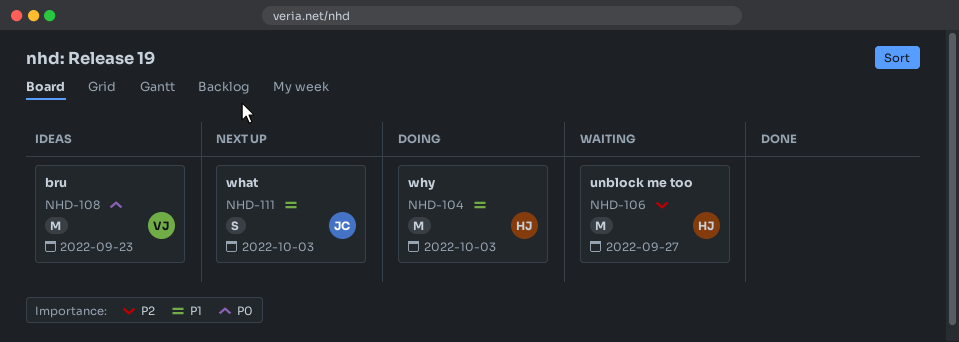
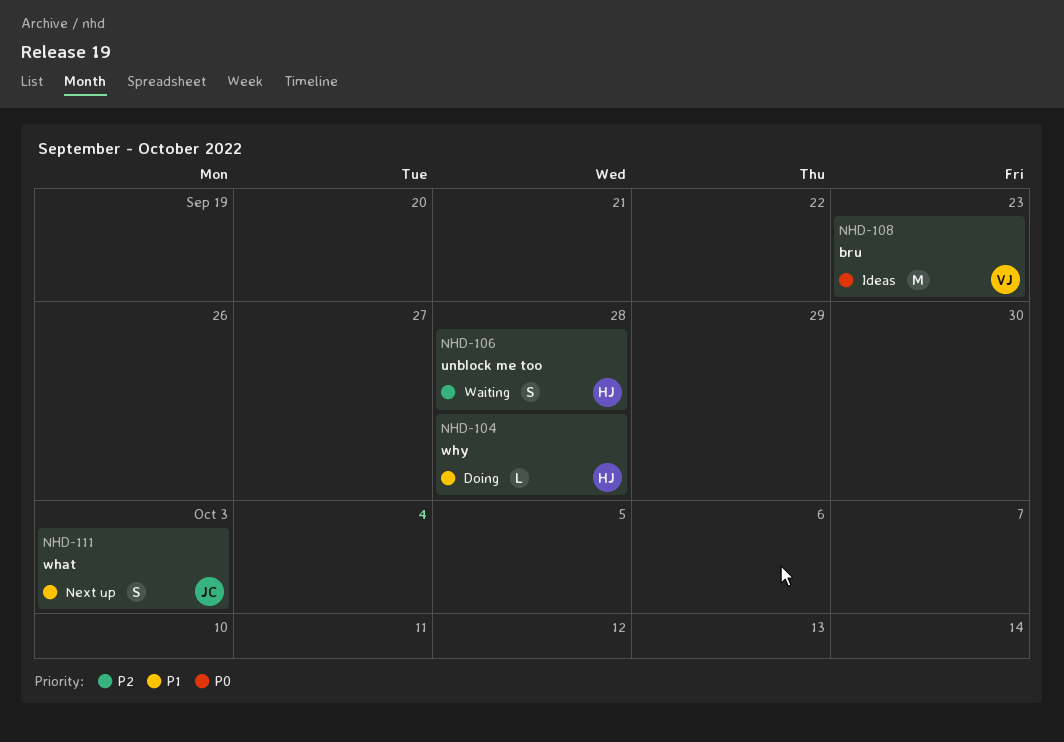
NHD-104, estimate: M -> L
NHD-104, due: Oct 3 -> Sep 28
NHD-106, estimate: M -> S
NHD-106, due: Sep 27 -> Sep 28

